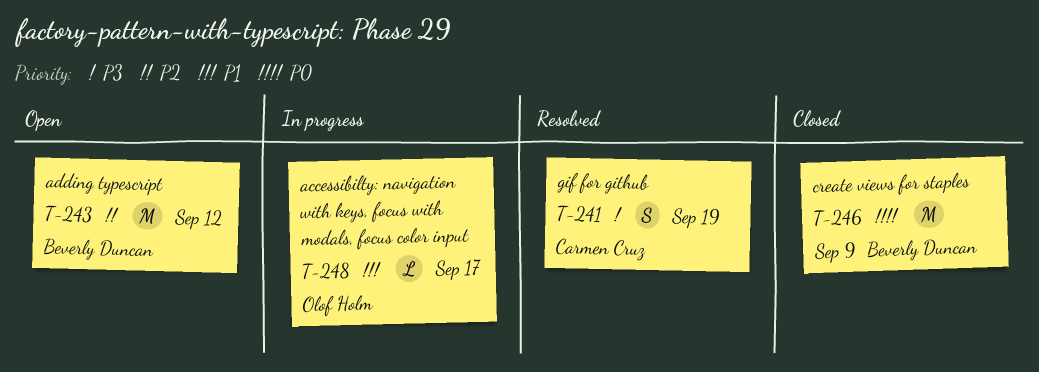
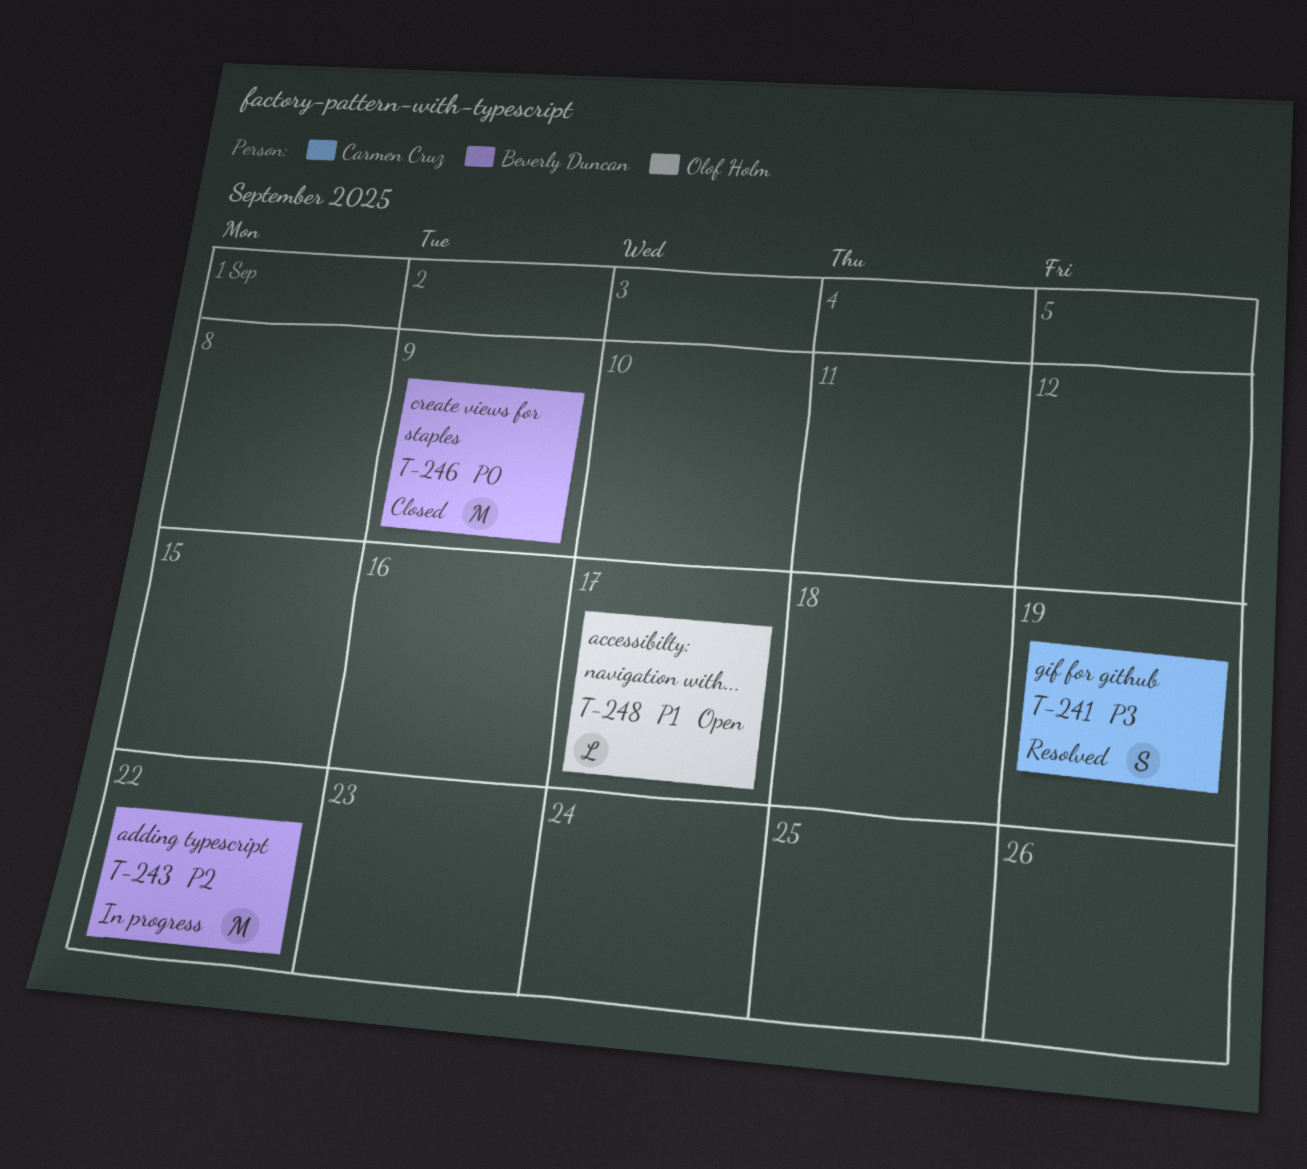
T-243, status: Open -> In progress
T-243, due: Sep 12 -> Sep 22
T-248, status: In progress -> Open

